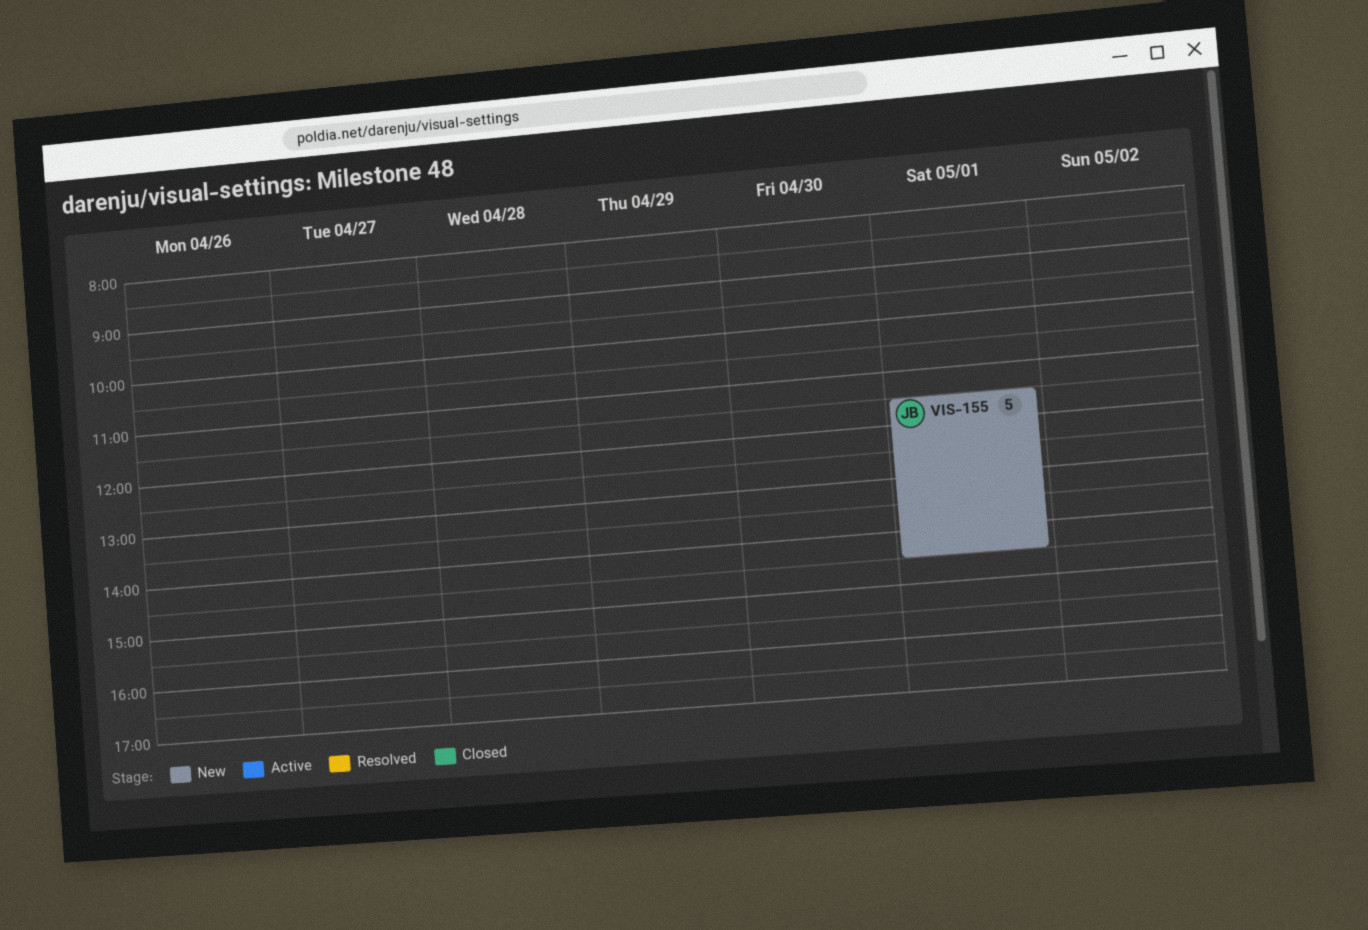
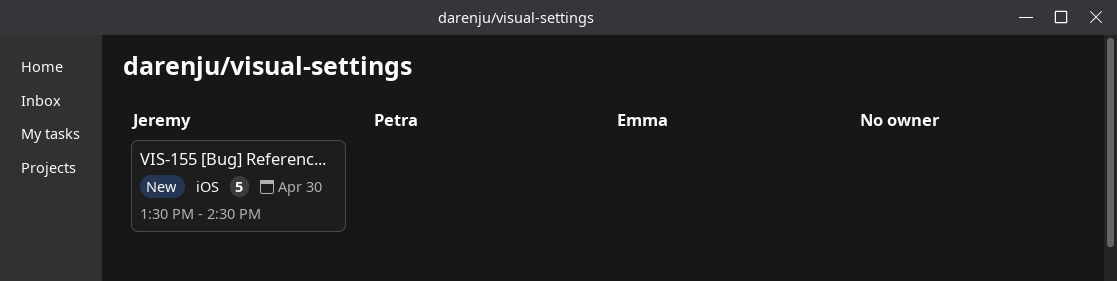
VIS-155, day: May 1 -> Apr 30
VIS-155, begins: 11:30 -> 13:30

